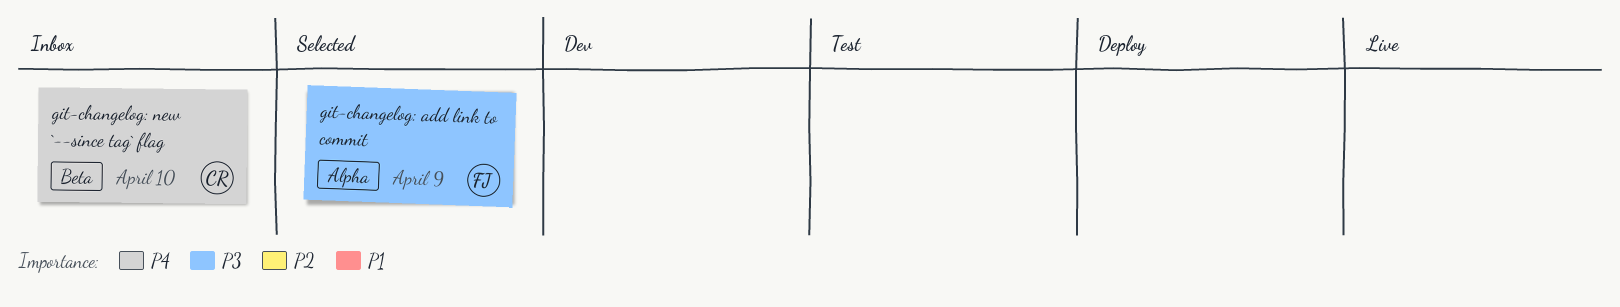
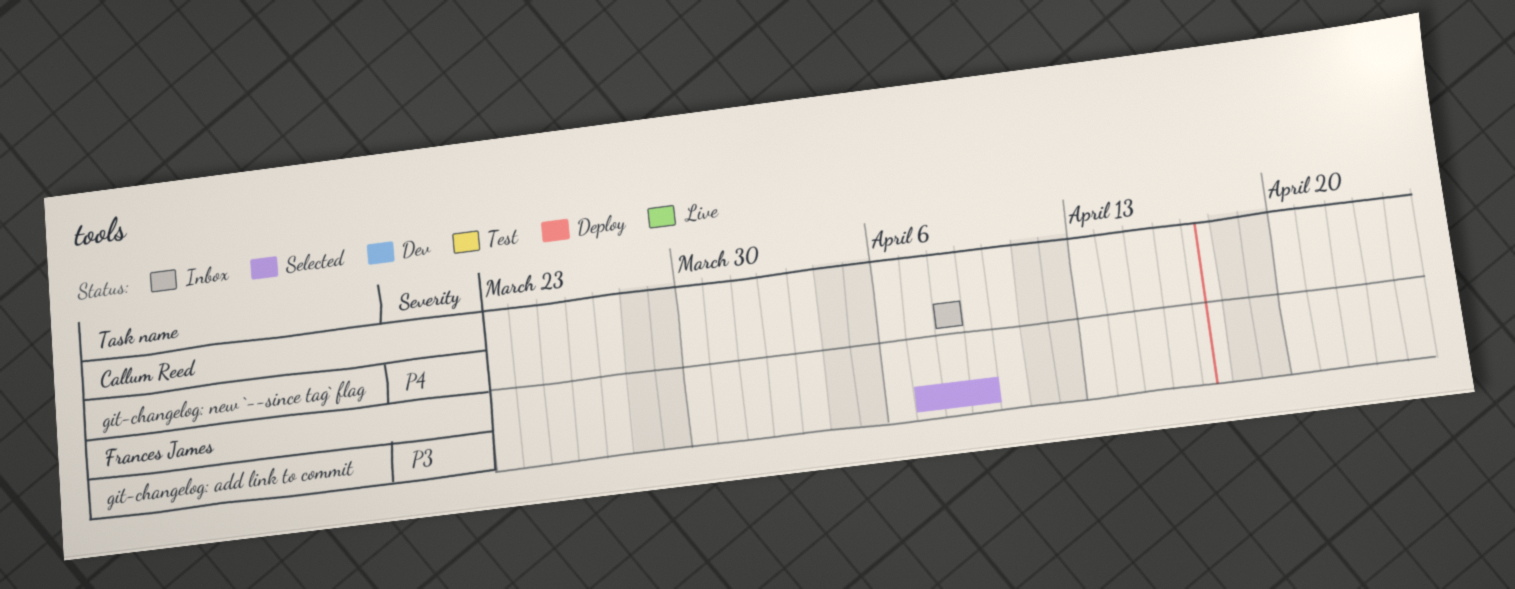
git-changelog: new `--since tag` flag, due: Apr 10 -> Apr 8

